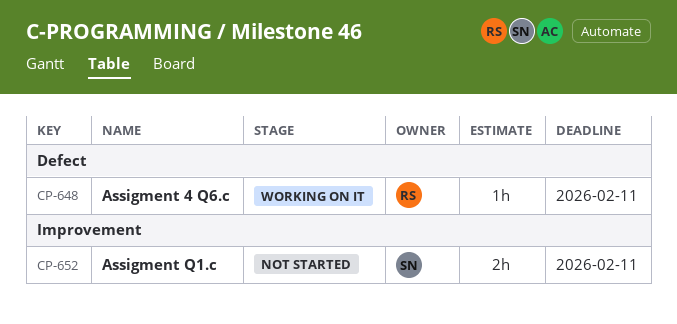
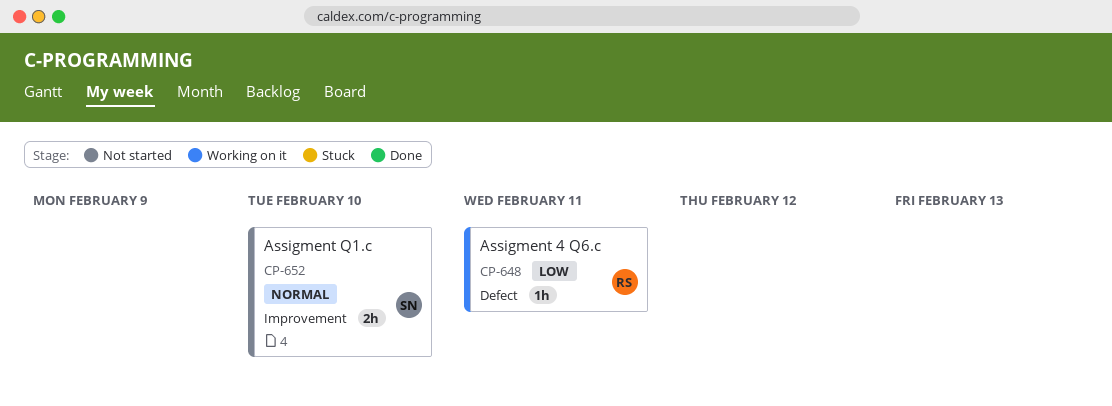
CP-652, due: Feb 11 -> Feb 10

